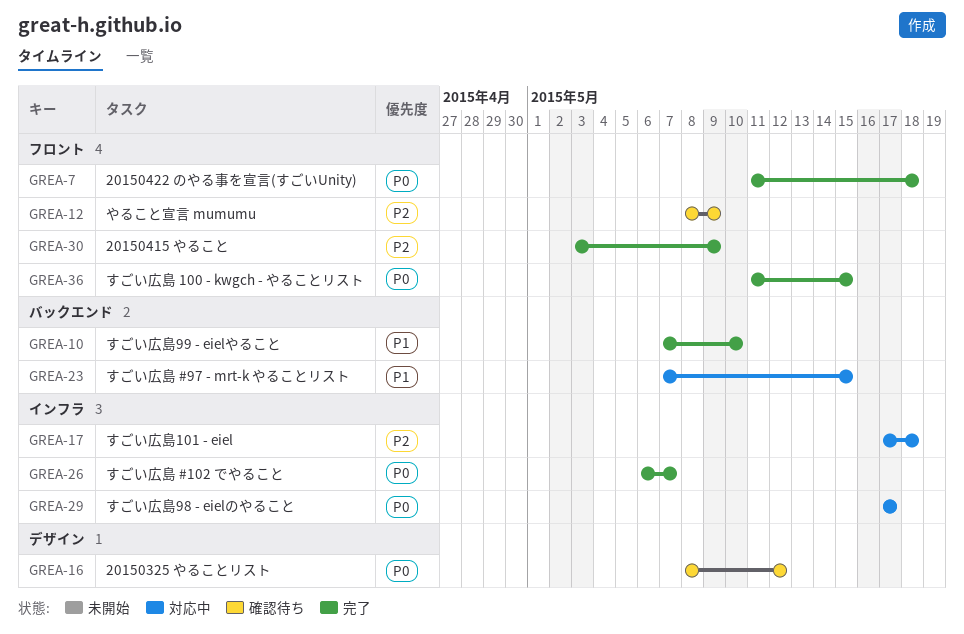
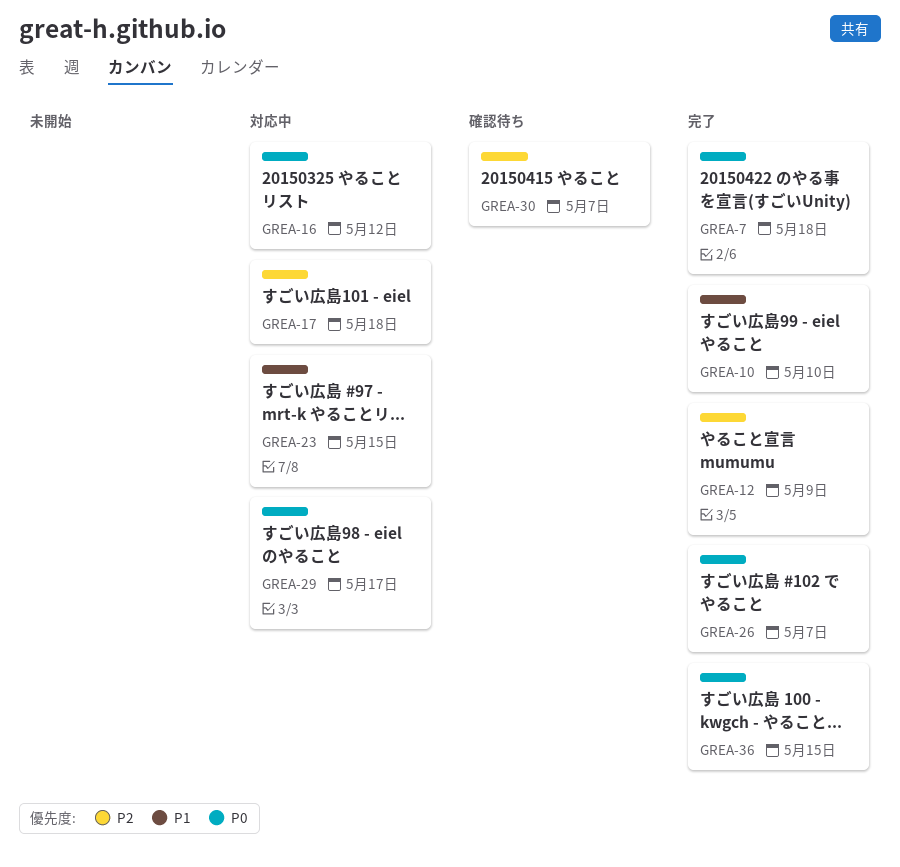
GREA-12, status: 確認待ち -> 完了
GREA-16, status: 確認待ち -> 対応中
GREA-30, status: 完了 -> 確認待ち
GREA-30, due: May 9 -> May 7

